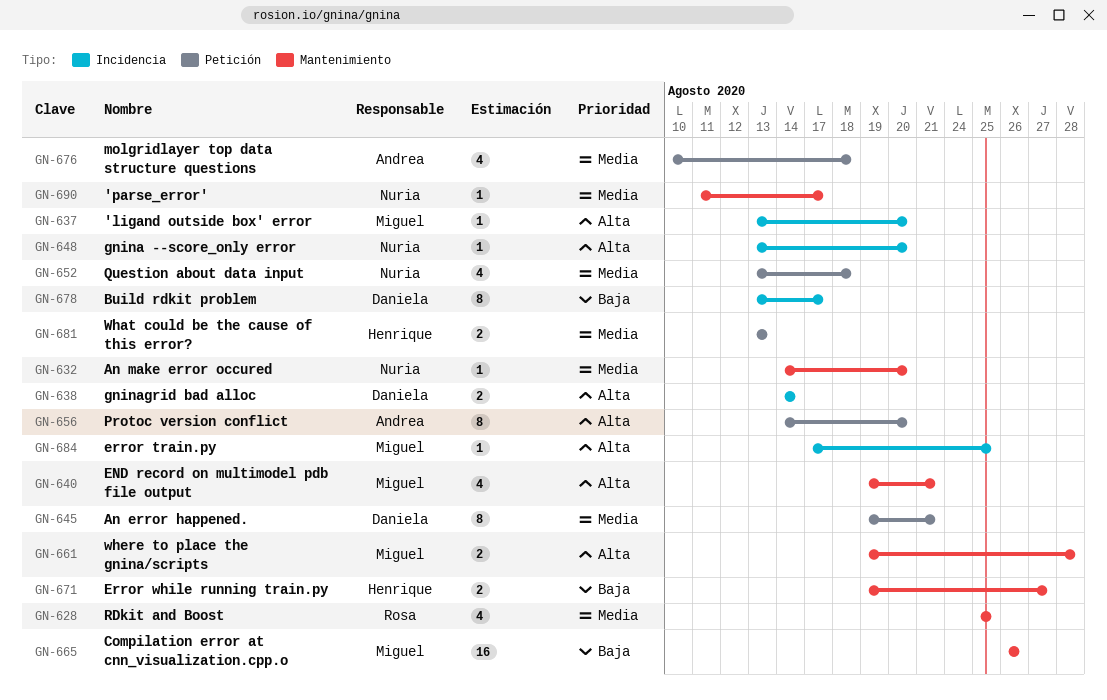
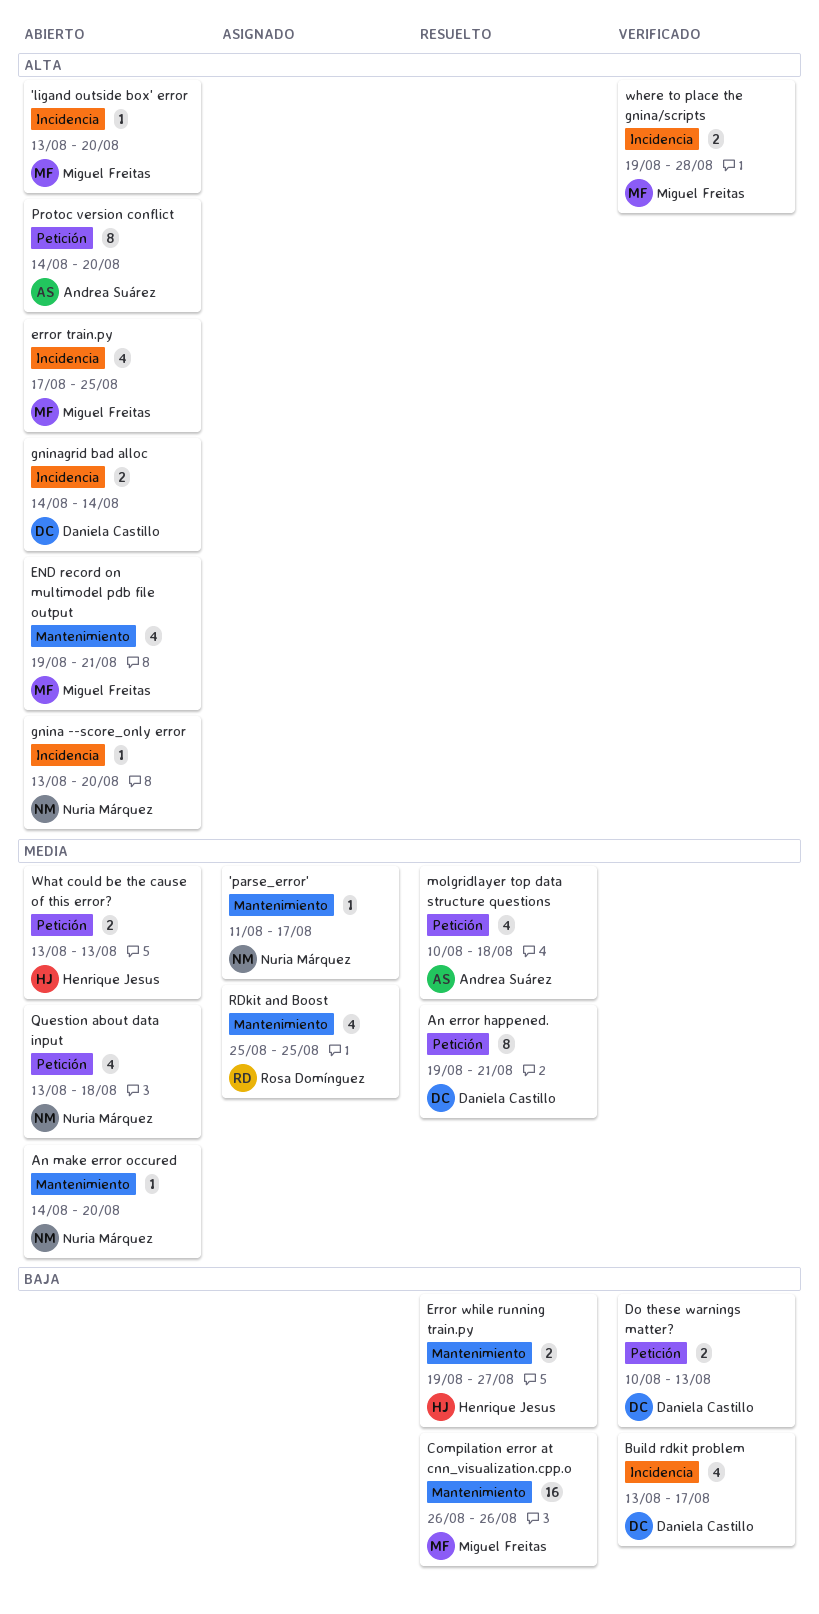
Build rdkit problem, estimate: 8 -> 4
Do these warnings matter?: none -> present
error train.py, estimate: 1 -> 4
where to place the gnina/scripts, label: Mantenimiento -> Incidencia

